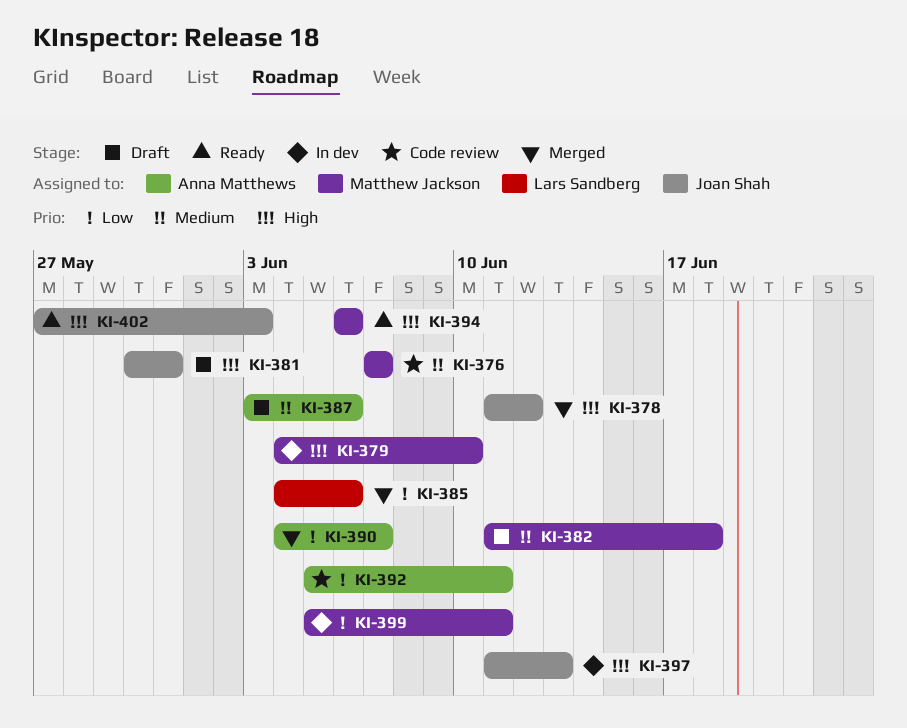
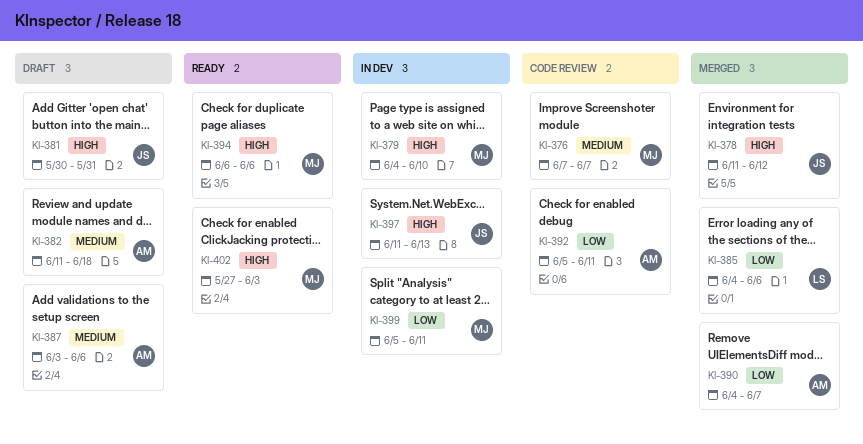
KI-382, owner: Matthew Jackson -> Anna Matthews
KI-402, owner: Joan Shah -> Matthew Jackson

